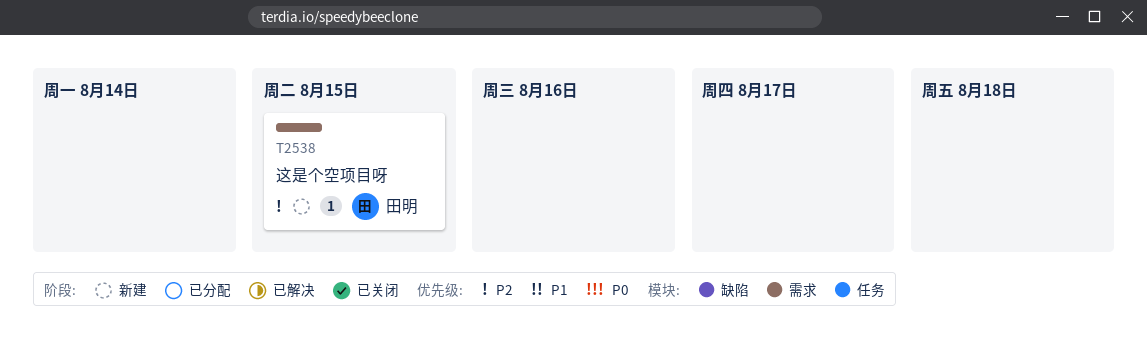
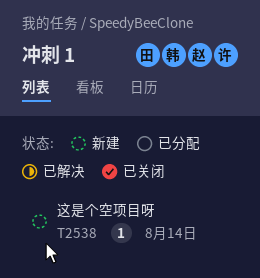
T2538, due: Aug 15 -> Aug 14

